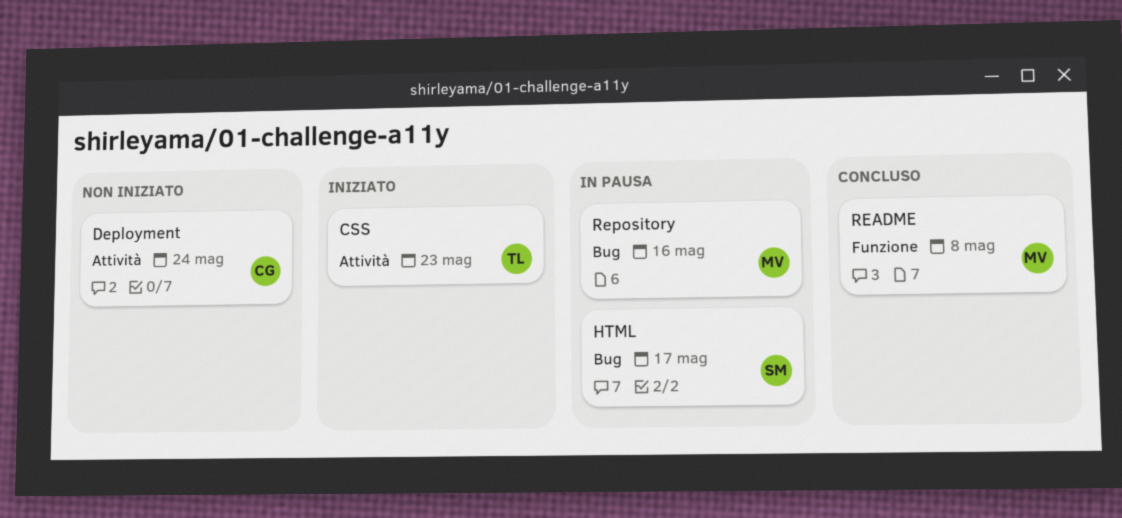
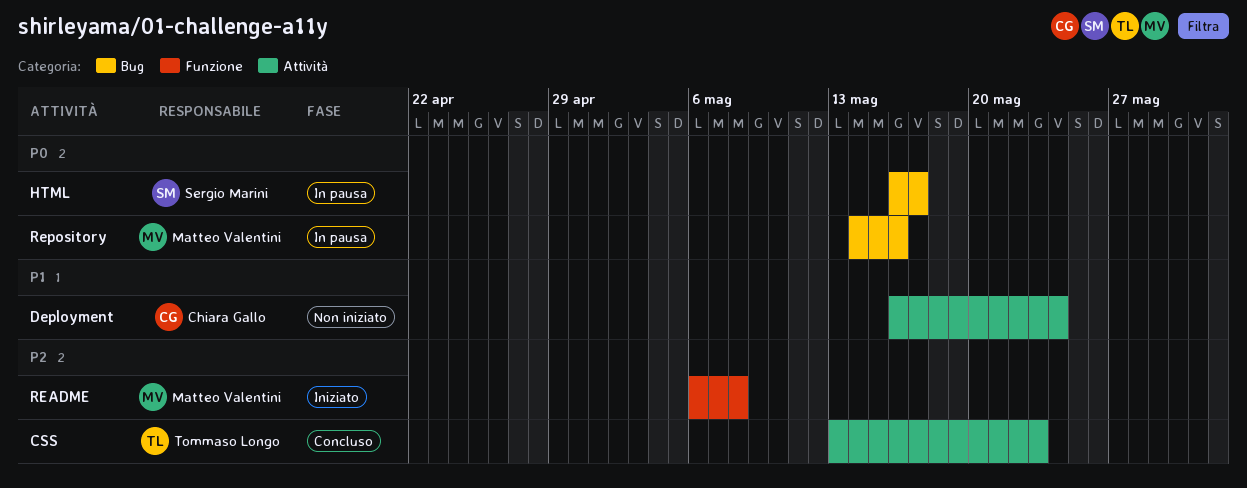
CSS, status: Iniziato -> Concluso
README, status: Concluso -> Iniziato

